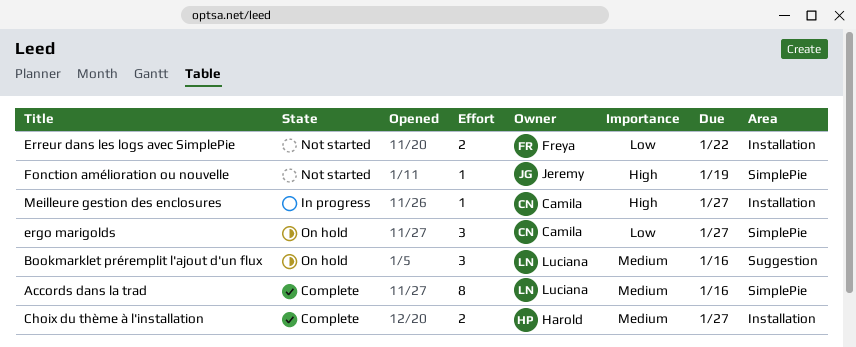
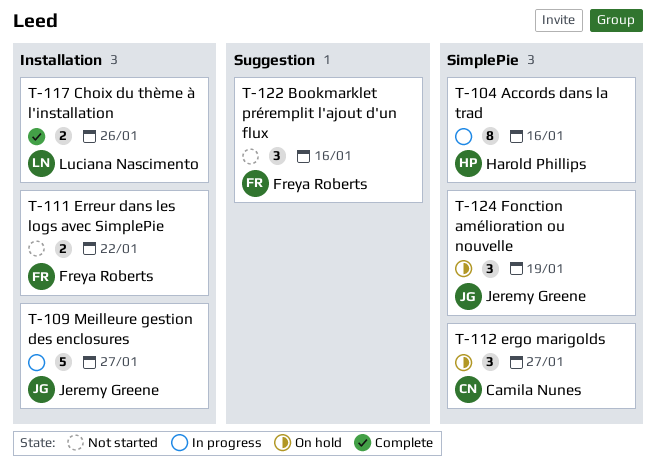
Accords dans la trad, status: Complete -> In progress
Accords dans la trad, owner: Luciana Nascimento -> Harold Phillips
Bookmarklet préremplit l'ajout d'un flux, status: On hold -> Not started
Bookmarklet préremplit l'ajout d'un flux, owner: Luciana Nascimento -> Freya Roberts
Choix du thème à l'installation, owner: Harold Phillips -> Luciana Nascimento
Choix du thème à l'installation, due: Jan 27 -> Jan 26
Fonction amélioration ou nouvelle, status: Not started -> On hold
Fonction amélioration ou nouvelle, estimate: 1 -> 3
Meilleure gestion des enclosures, owner: Camila Nunes -> Jeremy Greene
Meilleure gestion des enclosures, estimate: 1 -> 5

